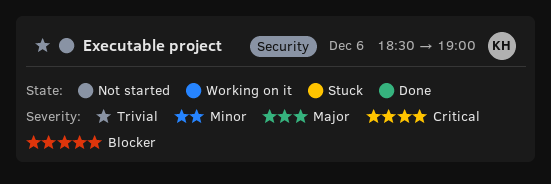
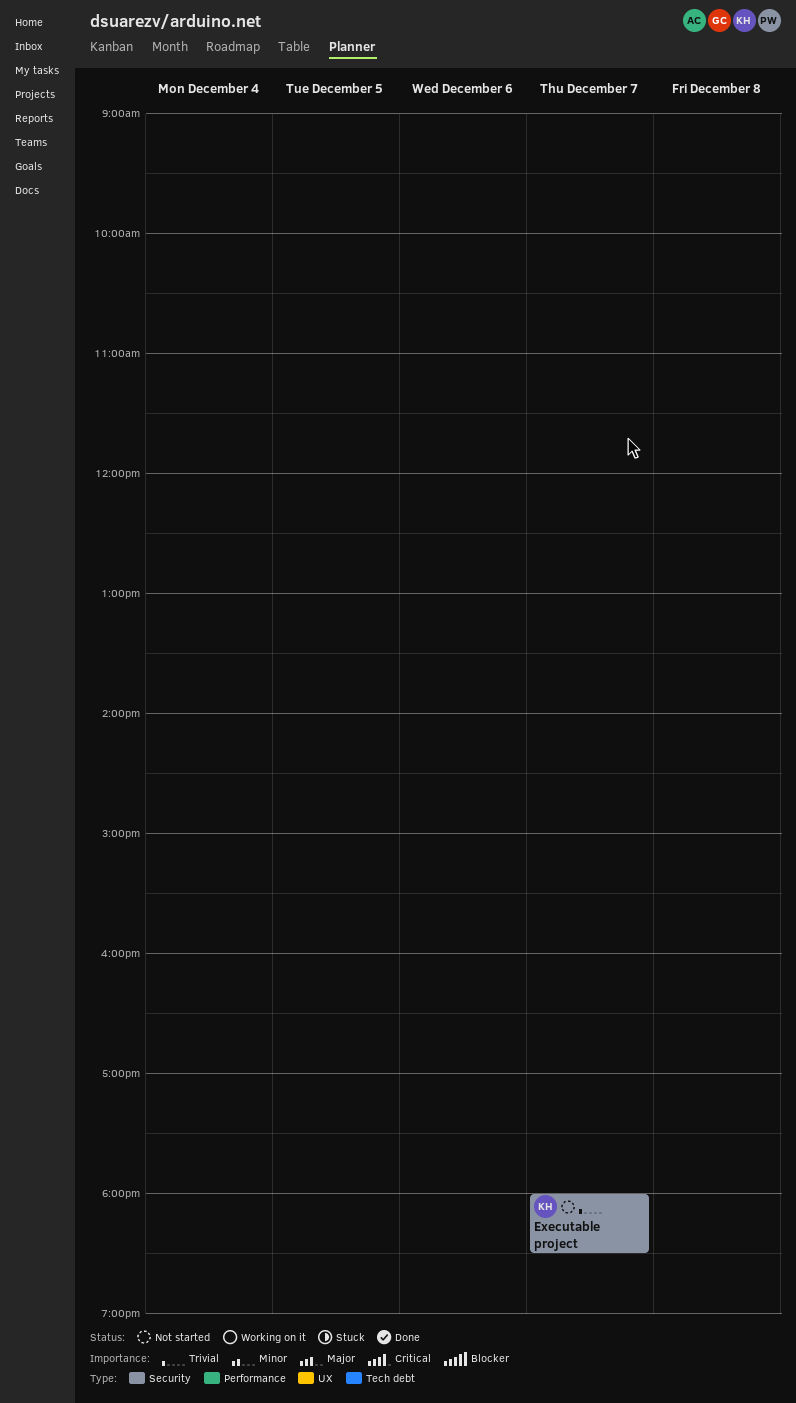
Executable project, day: Dec 6 -> Dec 7
Executable project, begins: 18:30 -> 18:00
Executable project, ends: 19:00 -> 18:30

